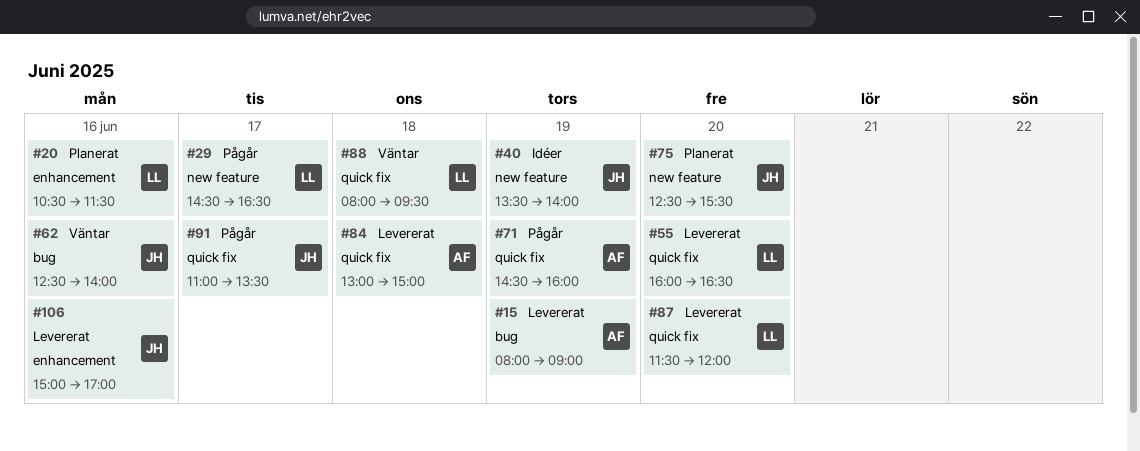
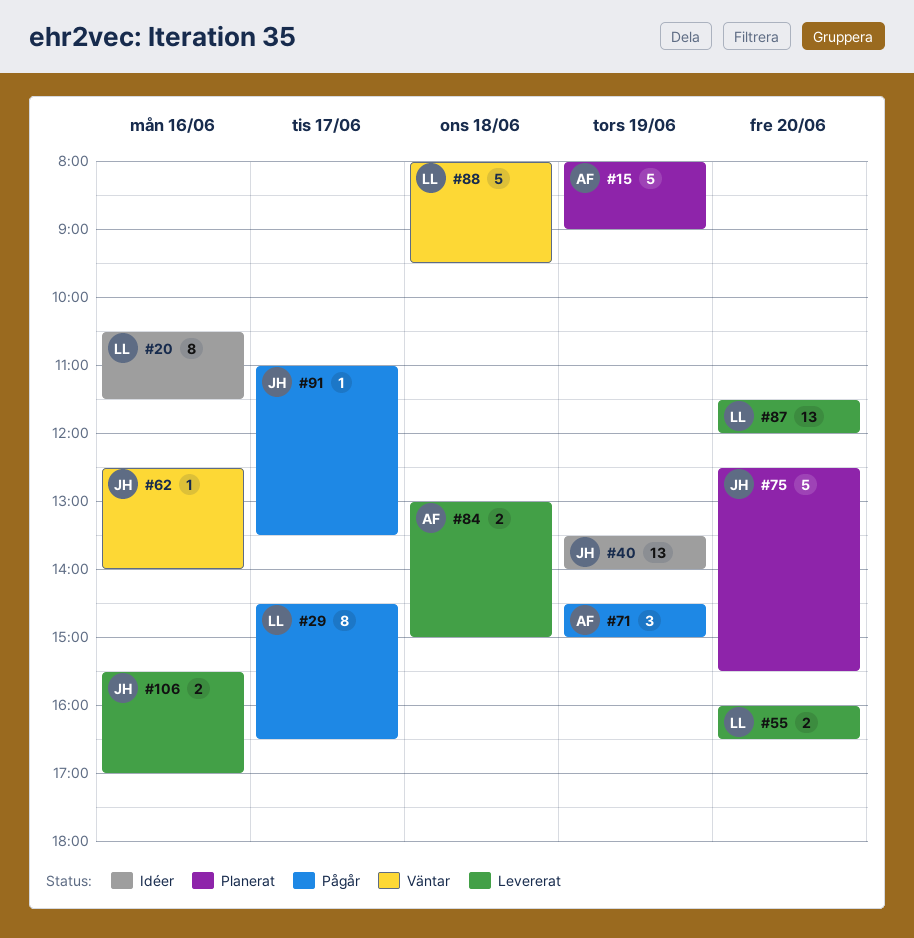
#15, status: Levererat -> Planerat
#20, status: Planerat -> Idéer
#71, ends: 16:00 -> 15:00
#106, begins: 15:00 -> 15:30

